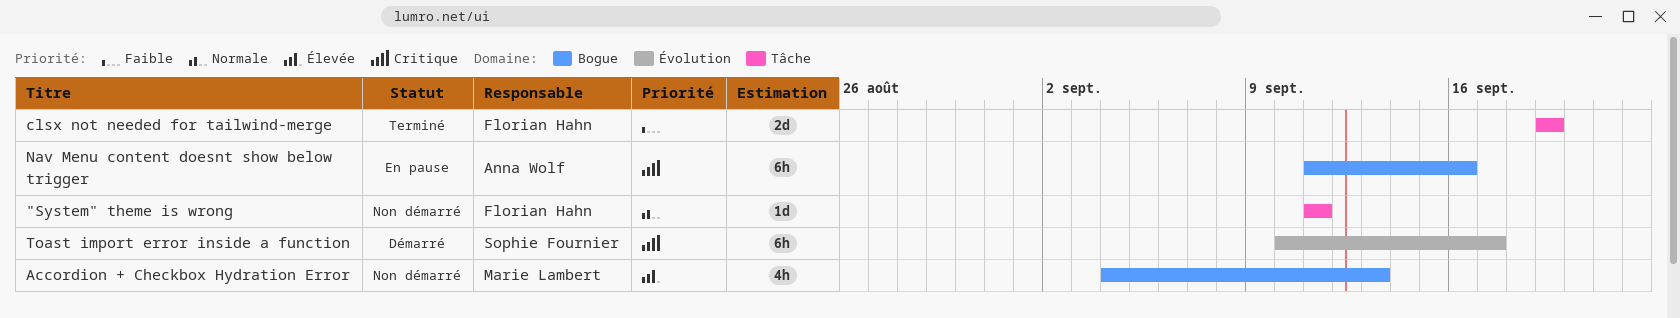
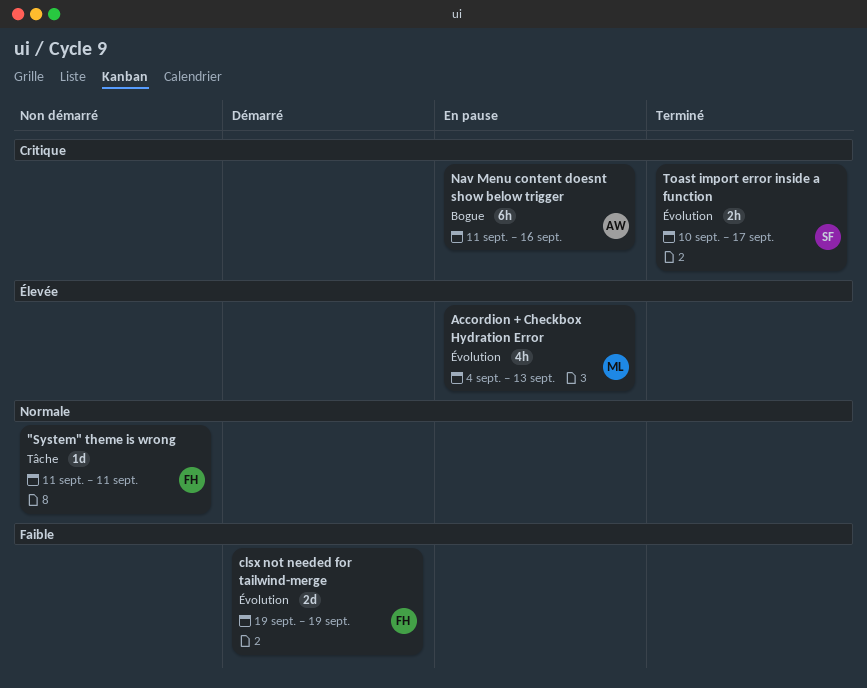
Accordion + Checkbox Hydration Error, status: Non démarré -> En pause
Accordion + Checkbox Hydration Error, label: Bogue -> Évolution
clsx not needed for tailwind-merge, status: Terminé -> Démarré
clsx not needed for tailwind-merge, label: Tâche -> Évolution
Toast import error inside a function, status: Démarré -> Terminé
Toast import error inside a function, estimate: 6h -> 2h

